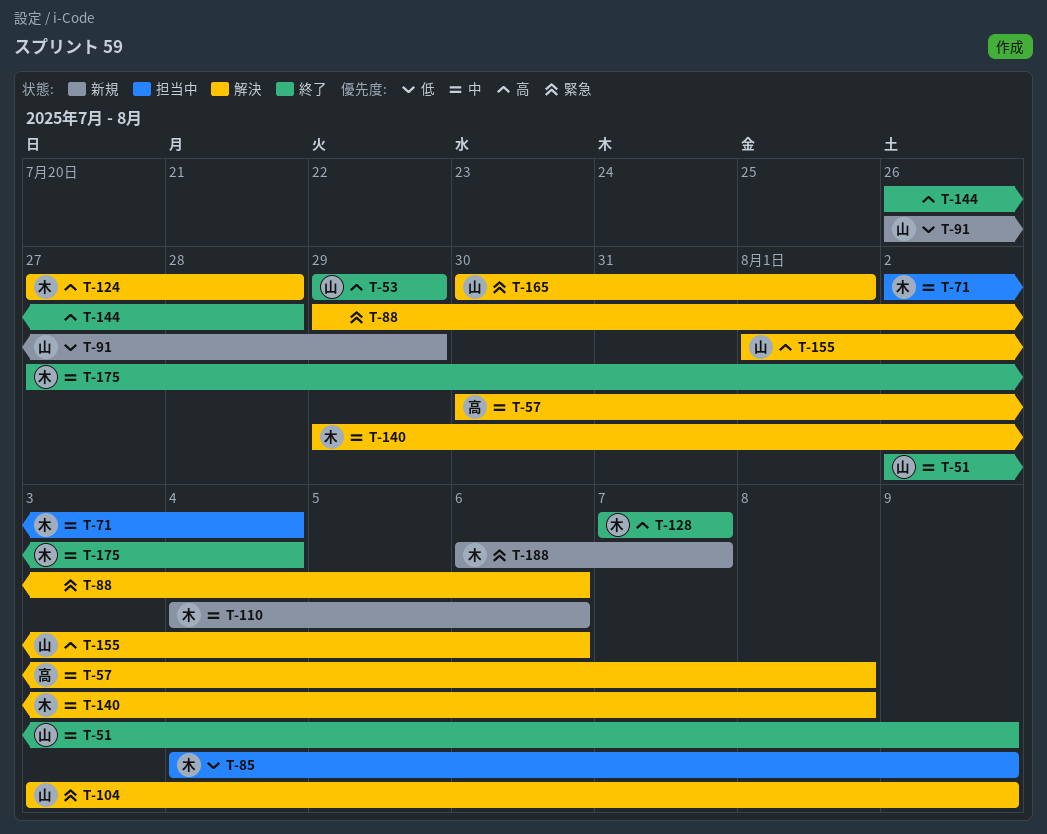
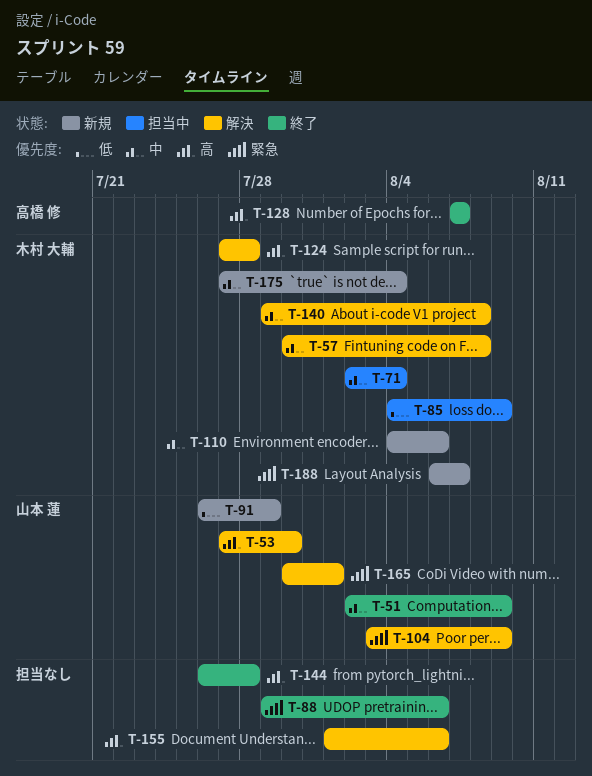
T-53, status: 終了 -> 解決
T-53, start: Jul 29 -> Jul 27
T-53, due: Jul 29 -> Jul 30
T-57, owner: 高橋 修 -> 木村 大輔
T-88, status: 解決 -> 終了
T-128, owner: 木村 大輔 -> 高橋 修
T-155, owner: 山本 蓮 -> none
T-175, status: 終了 -> 新規

